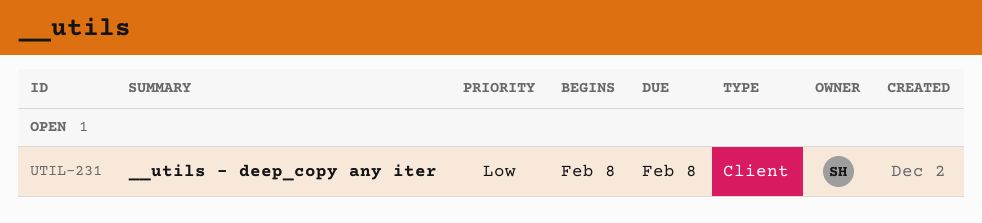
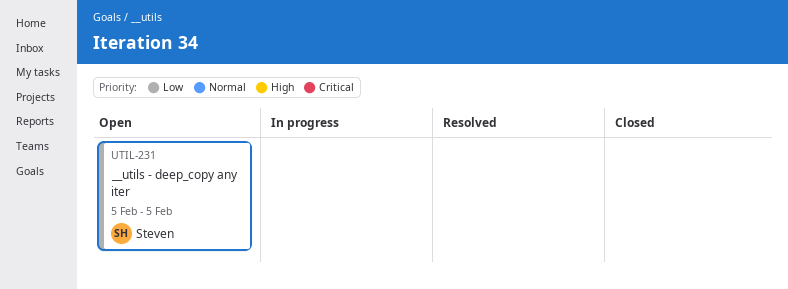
UTIL-231, start: Feb 8 -> Feb 5
UTIL-231, due: Feb 8 -> Feb 5

